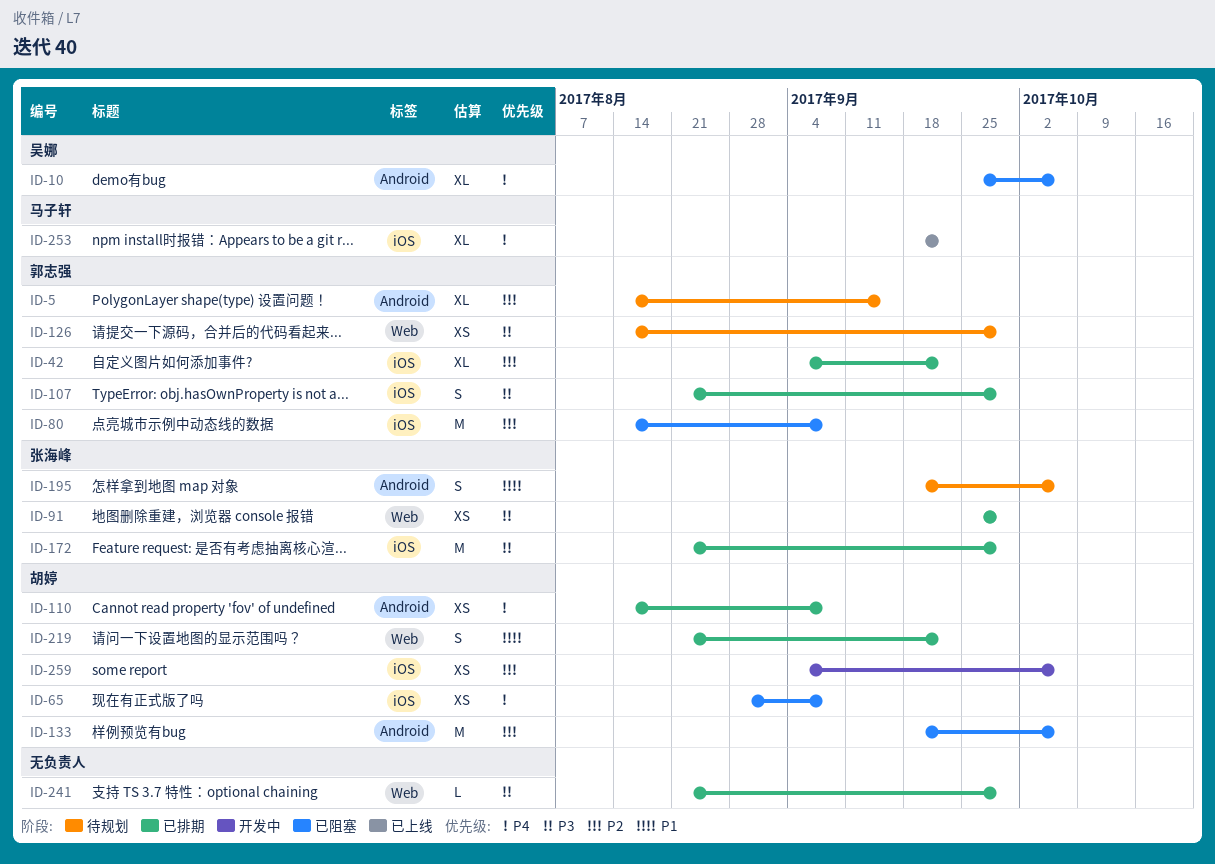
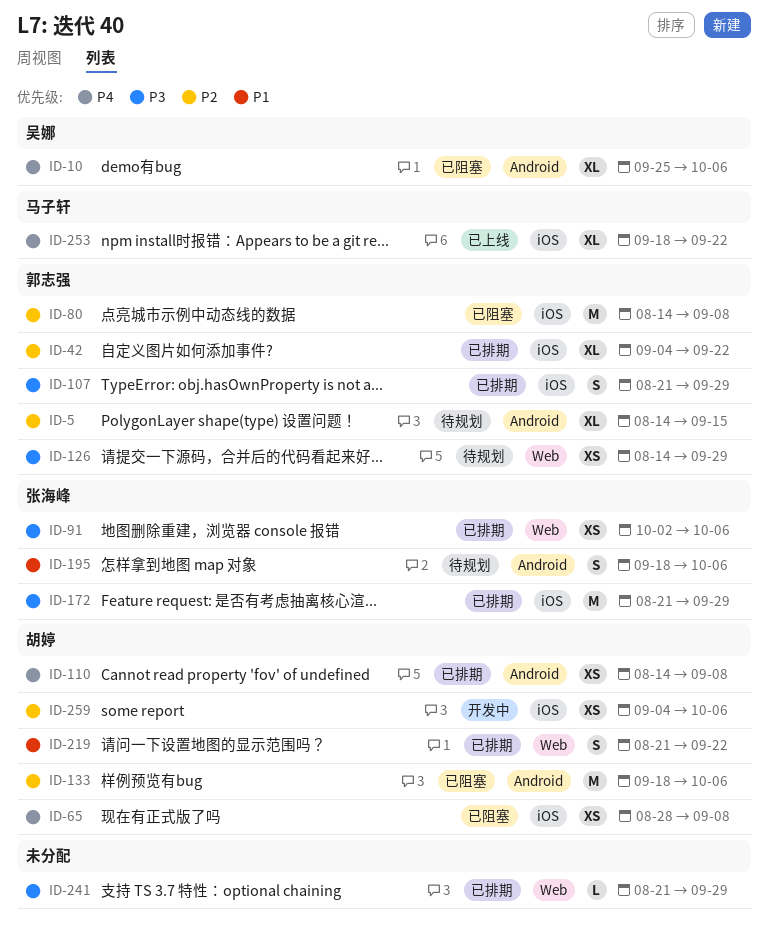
ID-91, start: Sep 25 -> Oct 2
ID-91, due: Sep 29 -> Oct 6

